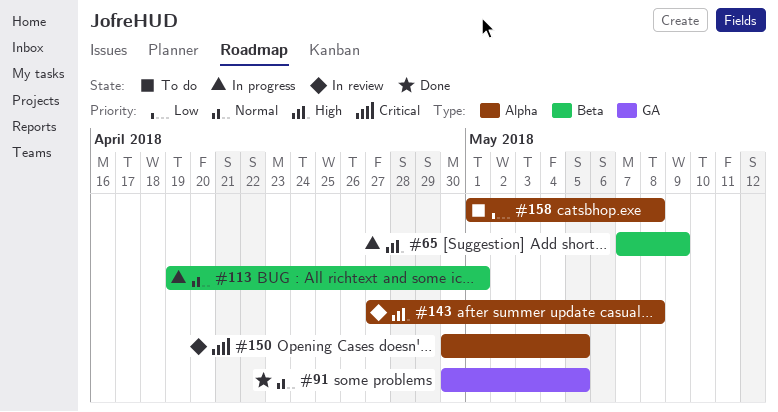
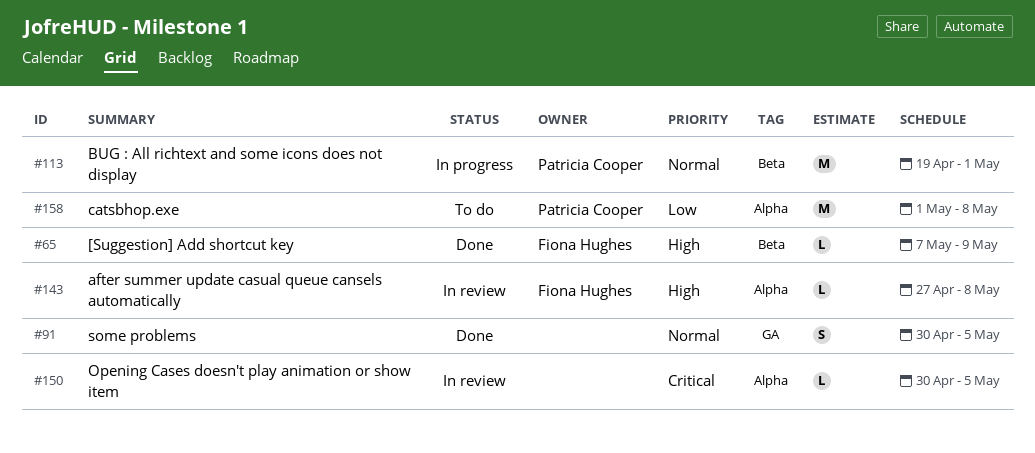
#65, status: In progress -> Done

